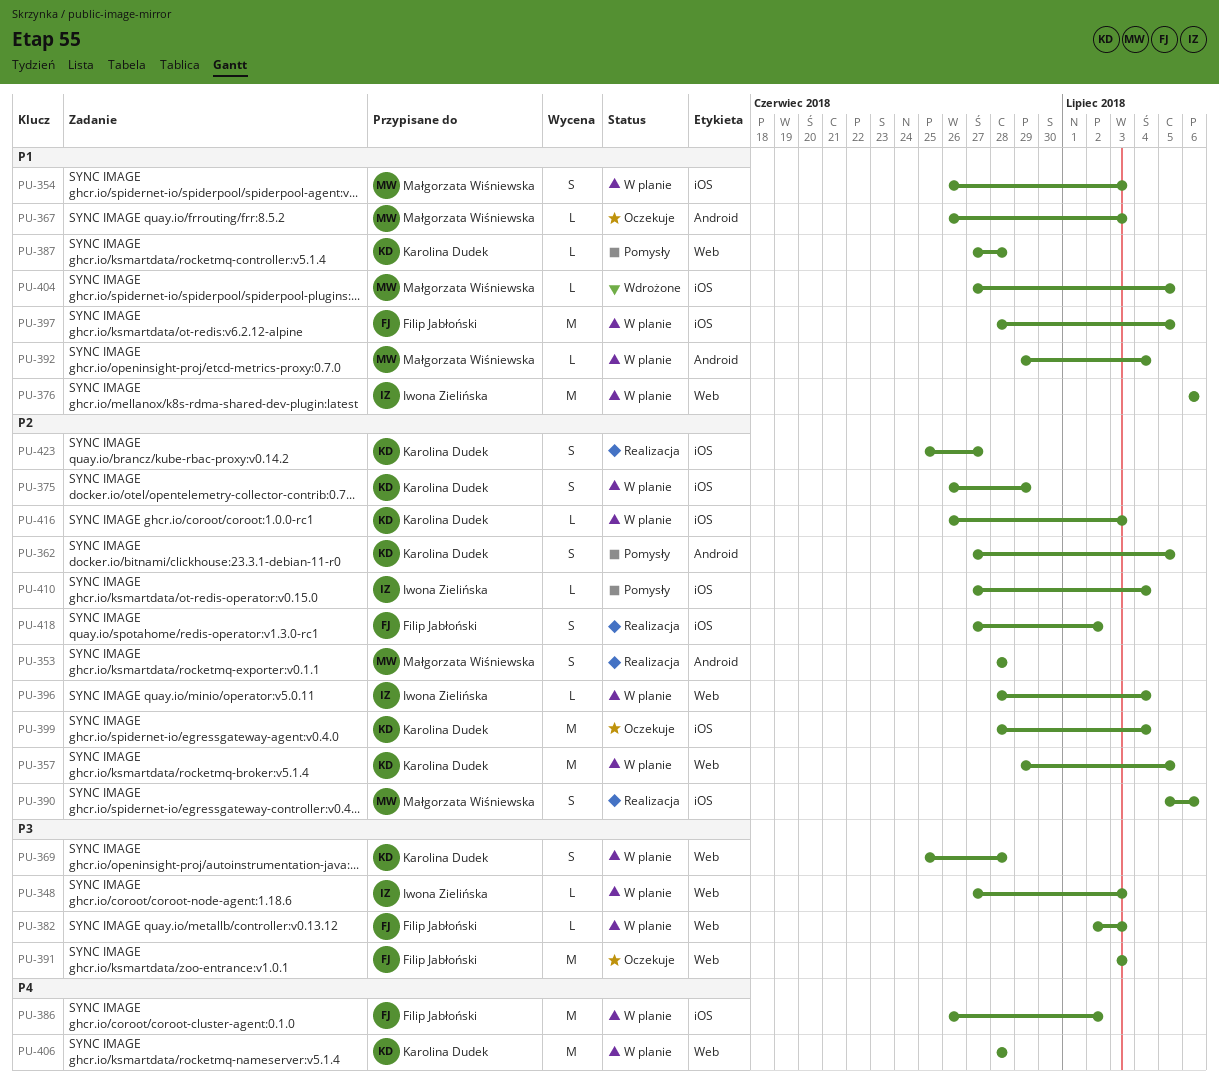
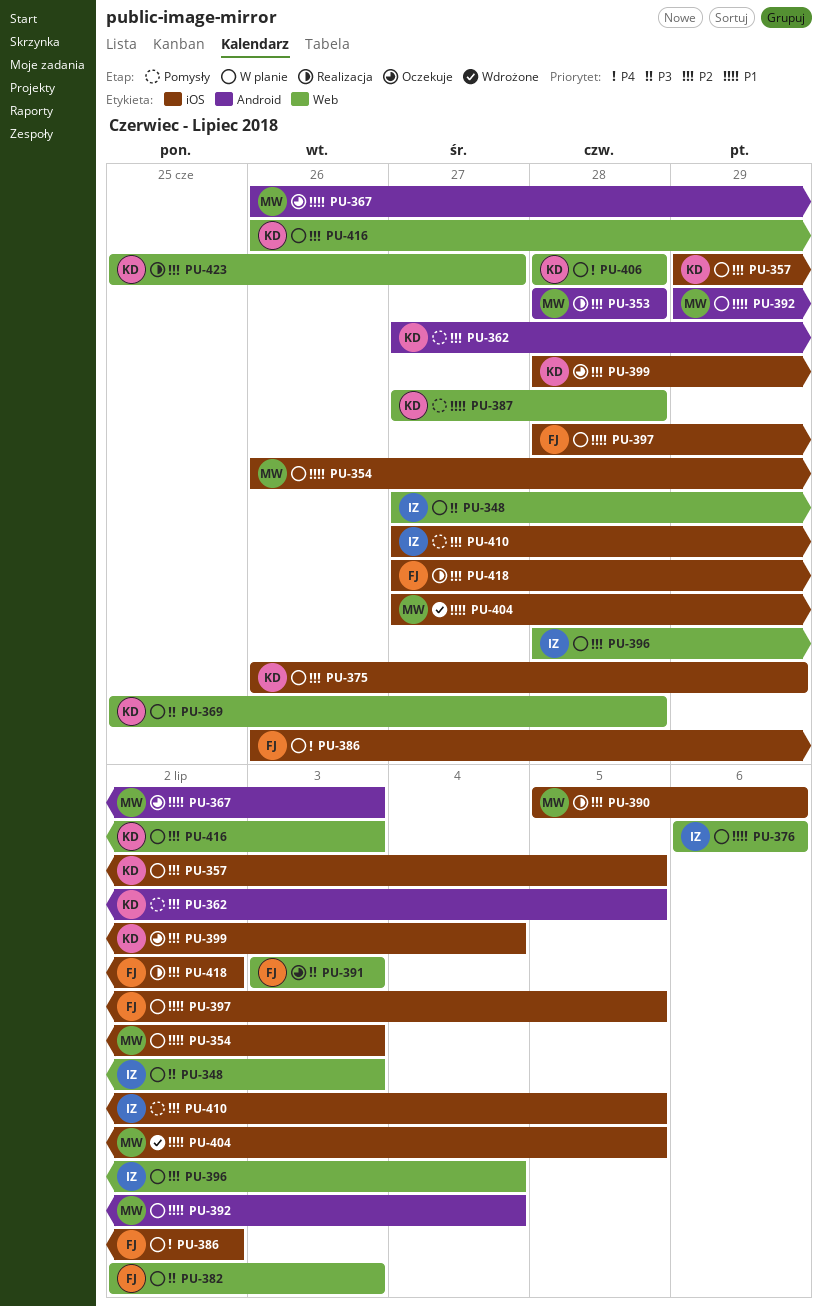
PU-357, label: Web -> iOS
PU-410, due: Jul 4 -> Jul 5
PU-416, label: iOS -> Web
PU-423, label: iOS -> Web

